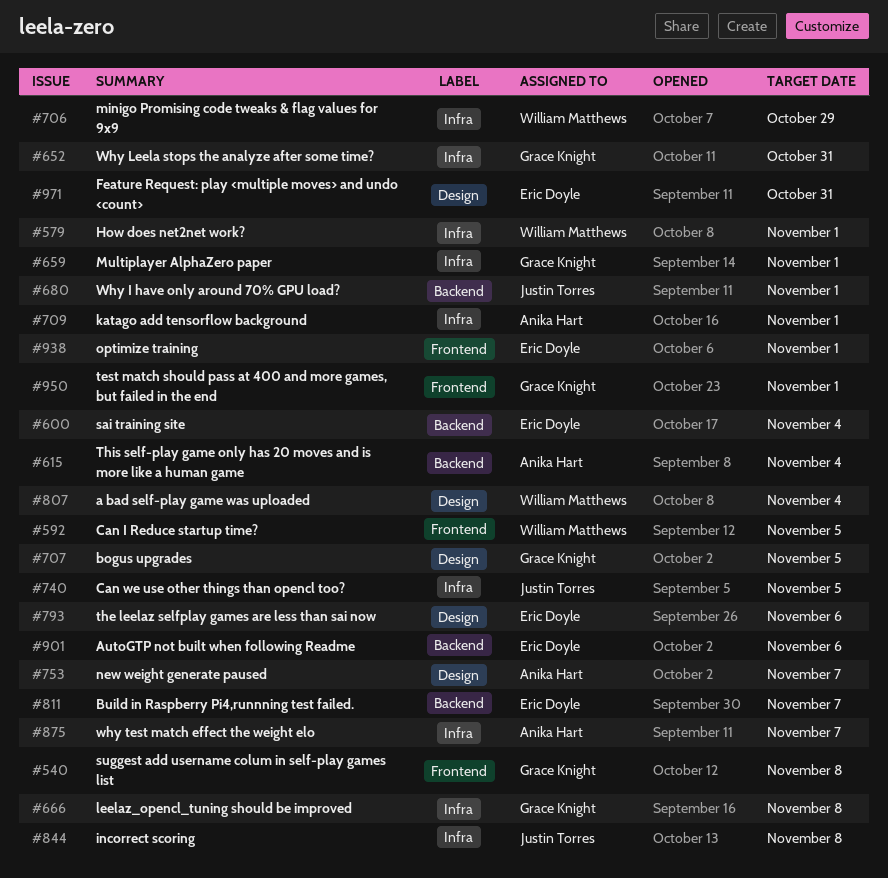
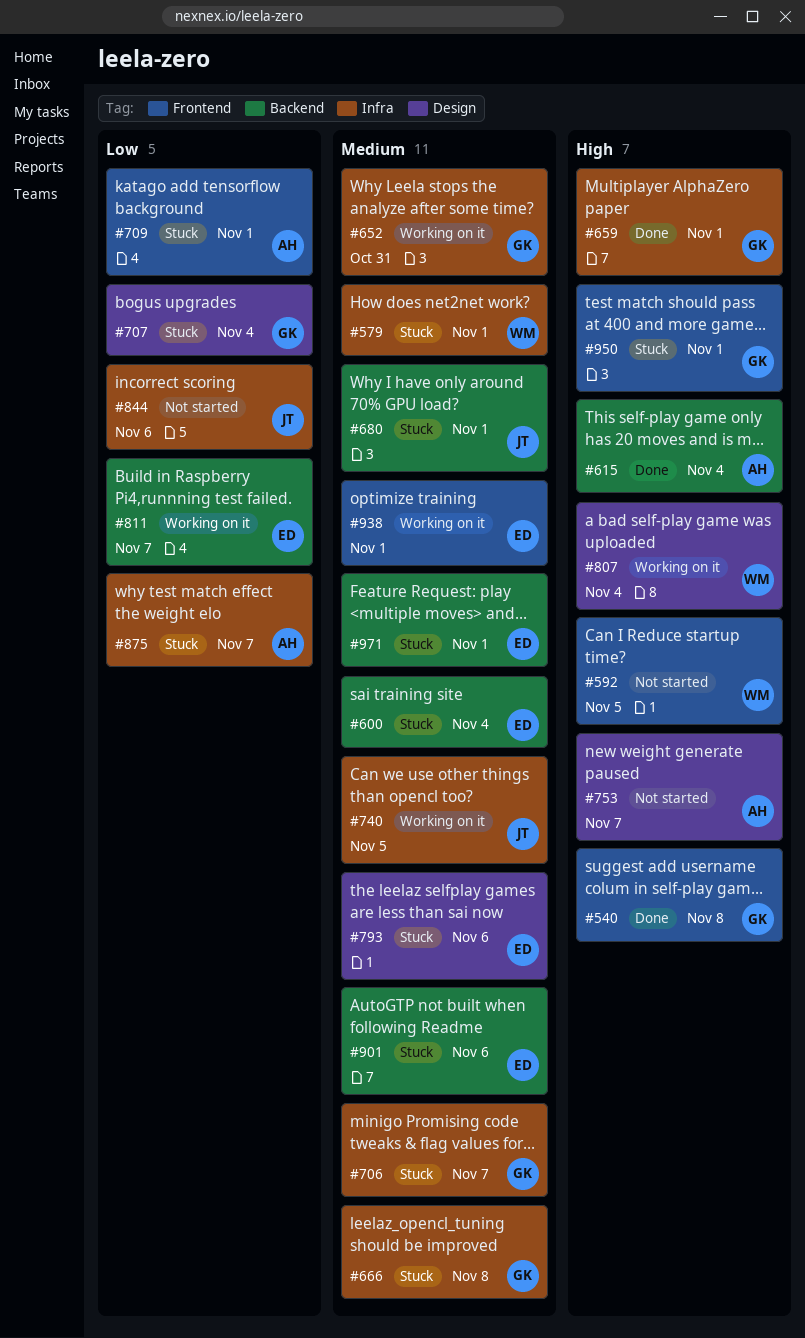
#706, owner: William Matthews -> Grace Knight
#706, due: Oct 29 -> Nov 7
#707, due: Nov 5 -> Nov 4
#709, label: Infra -> Frontend
#844, due: Nov 8 -> Nov 6
#971, label: Design -> Backend
#971, due: Oct 31 -> Nov 1

